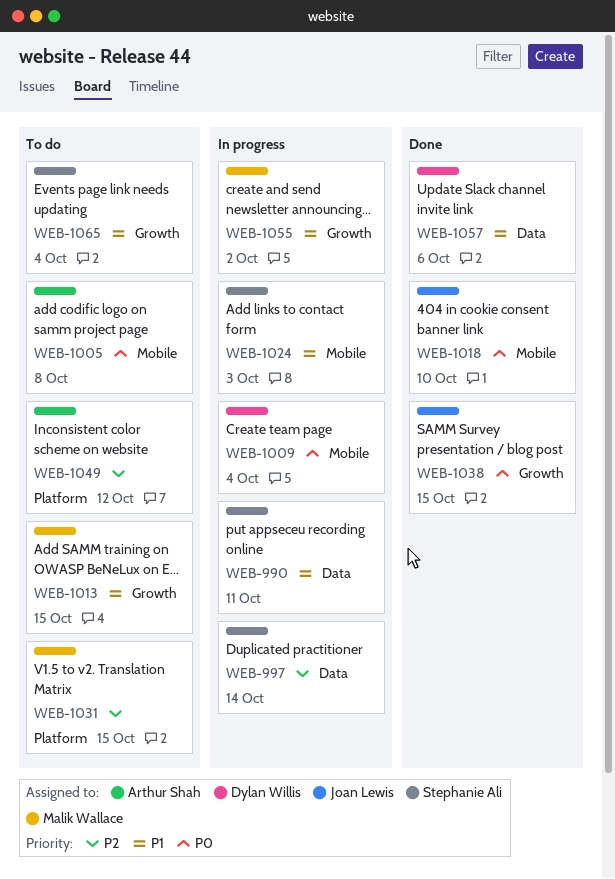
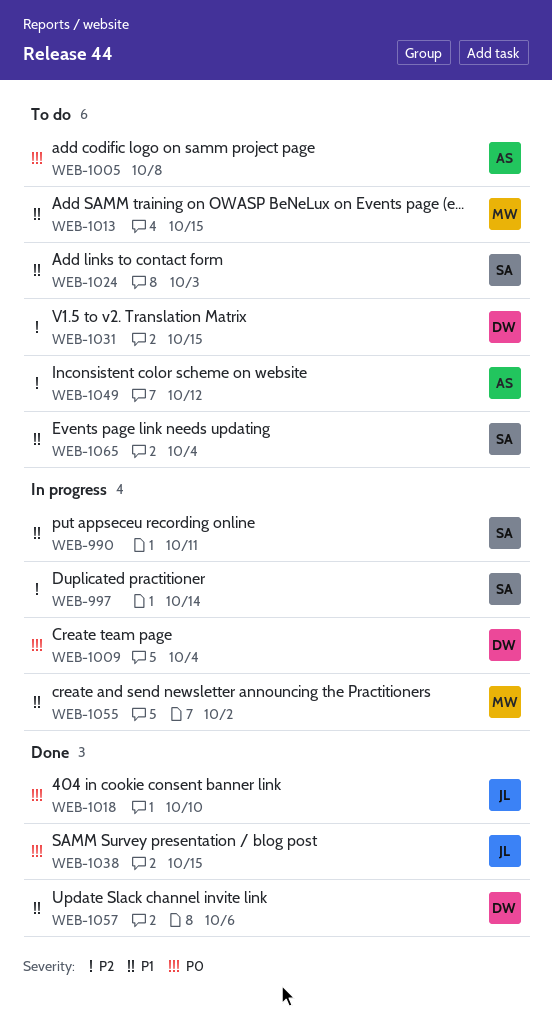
WEB-1024, status: In progress -> To do
WEB-1031, owner: Malik Wallace -> Dylan Willis

